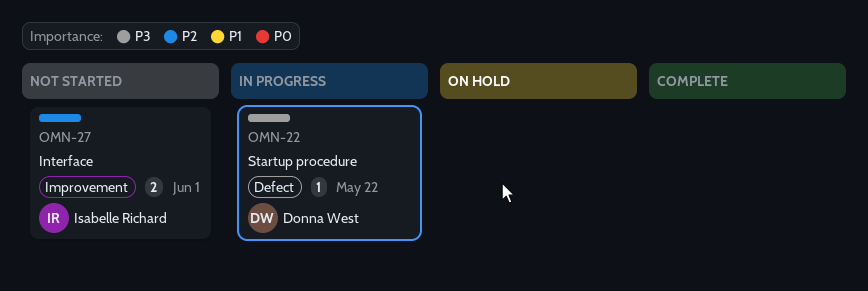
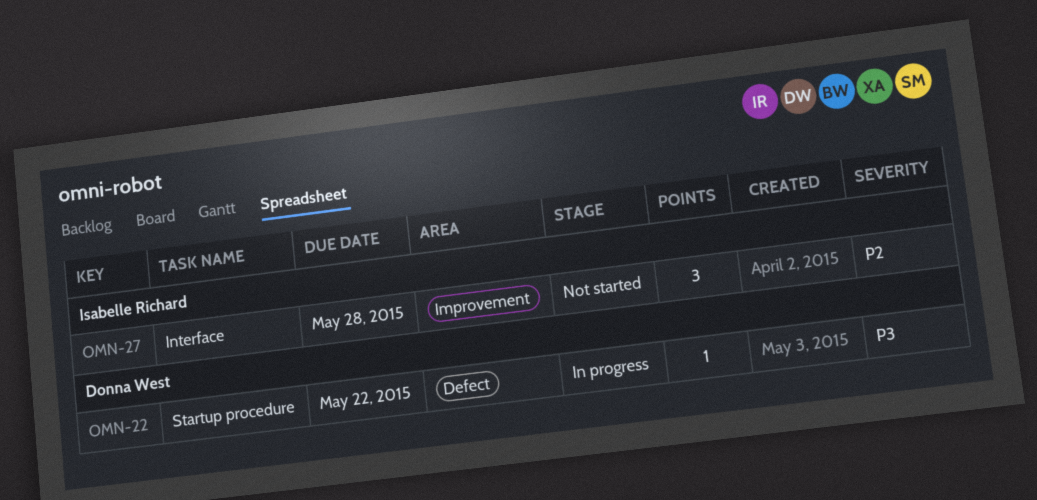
OMN-27, estimate: 2 -> 3
OMN-27, due: Jun 1 -> May 28

